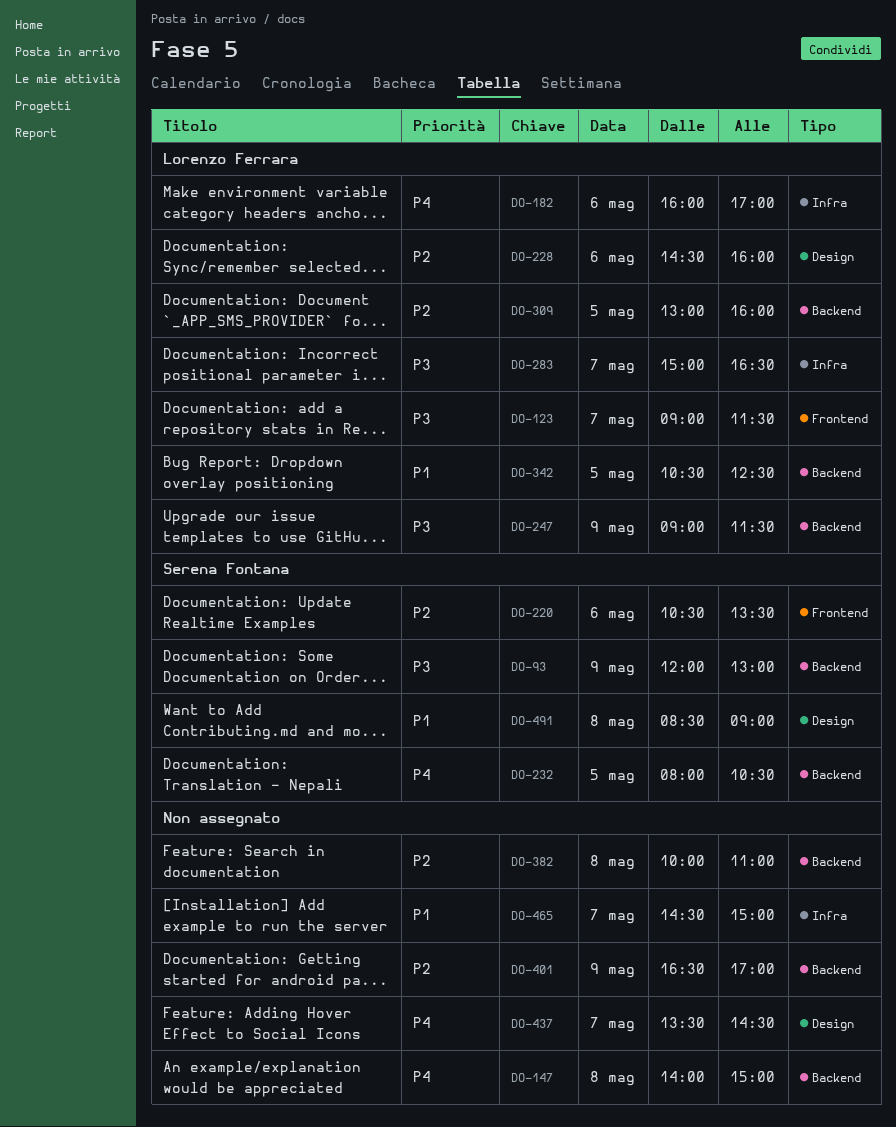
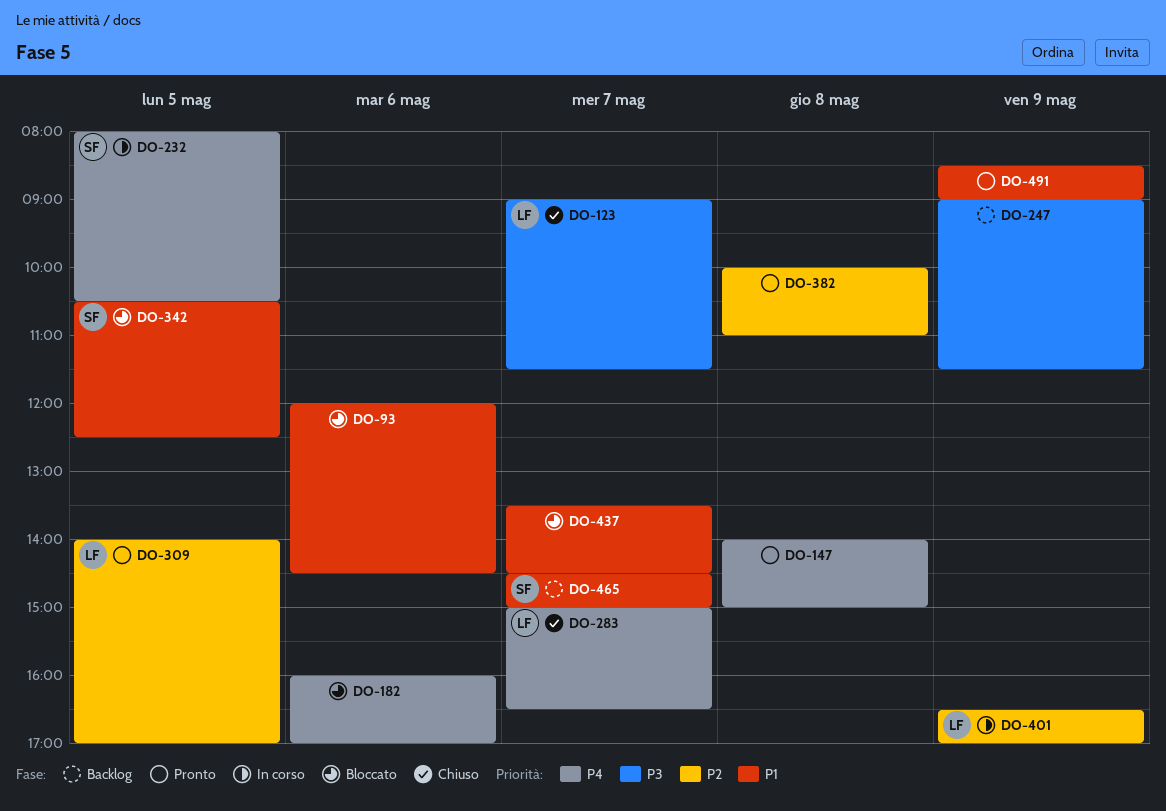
DO-93, owner: Serena Fontana -> none
DO-93, priority: P3 -> P1
DO-93, day: May 9 -> May 6
DO-93, ends: 13:00 -> 14:30
DO-182, owner: Lorenzo Ferrara -> none
DO-220: present -> none
DO-228: present -> none
DO-247, owner: Lorenzo Ferrara -> none
DO-283, priority: P3 -> P4
DO-309, begins: 13:00 -> 14:00
DO-309, ends: 16:00 -> 17:00
DO-342, owner: Lorenzo Ferrara -> Serena Fontana
DO-401, owner: none -> Lorenzo Ferrara
DO-437, priority: P4 -> P1
DO-465, owner: none -> Serena Fontana
DO-491, owner: Serena Fontana -> none
DO-491, day: May 8 -> May 9

